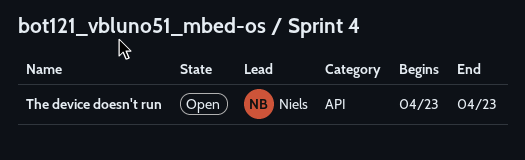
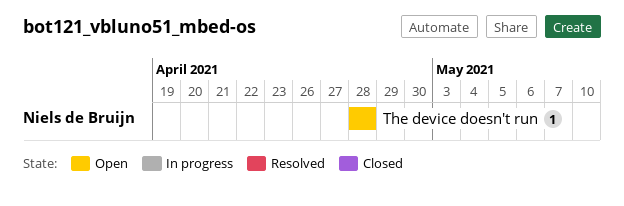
The device doesn't run, start: Apr 23 -> Apr 28
The device doesn't run, due: Apr 23 -> Apr 28

